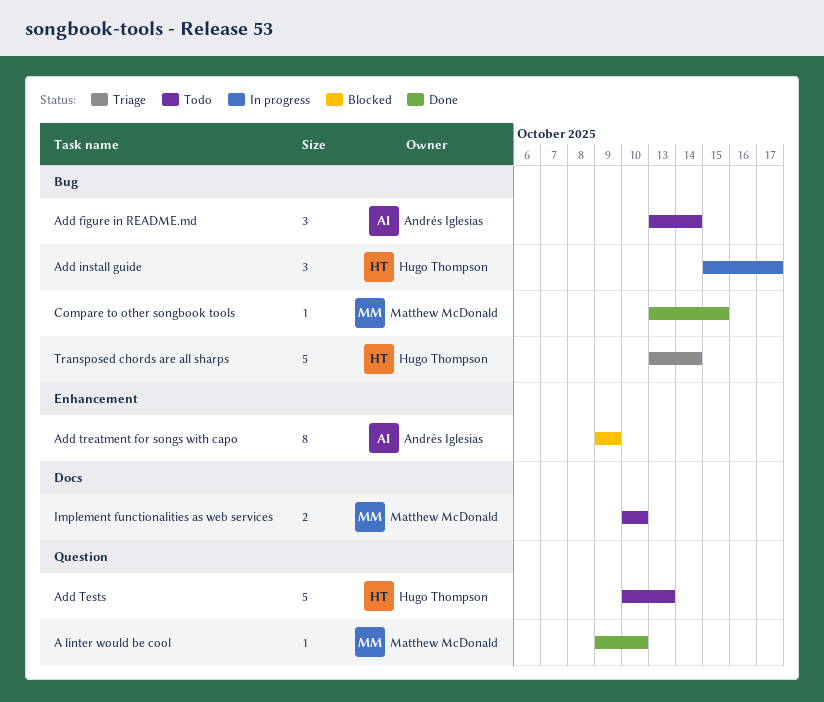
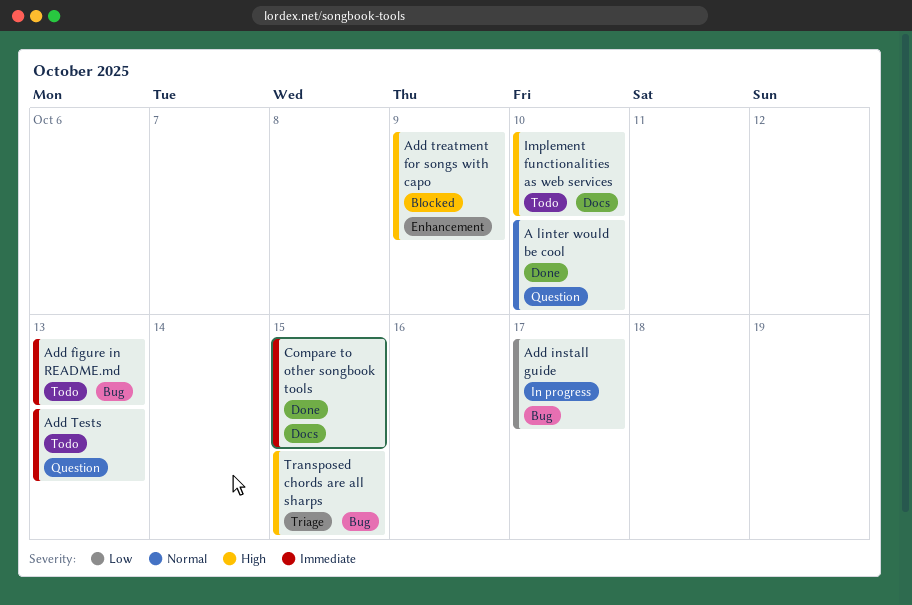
Add figure in README.md, due: Oct 14 -> Oct 13
Compare to other songbook tools, label: Bug -> Docs
Transposed chords are all sharps, due: Oct 14 -> Oct 15

